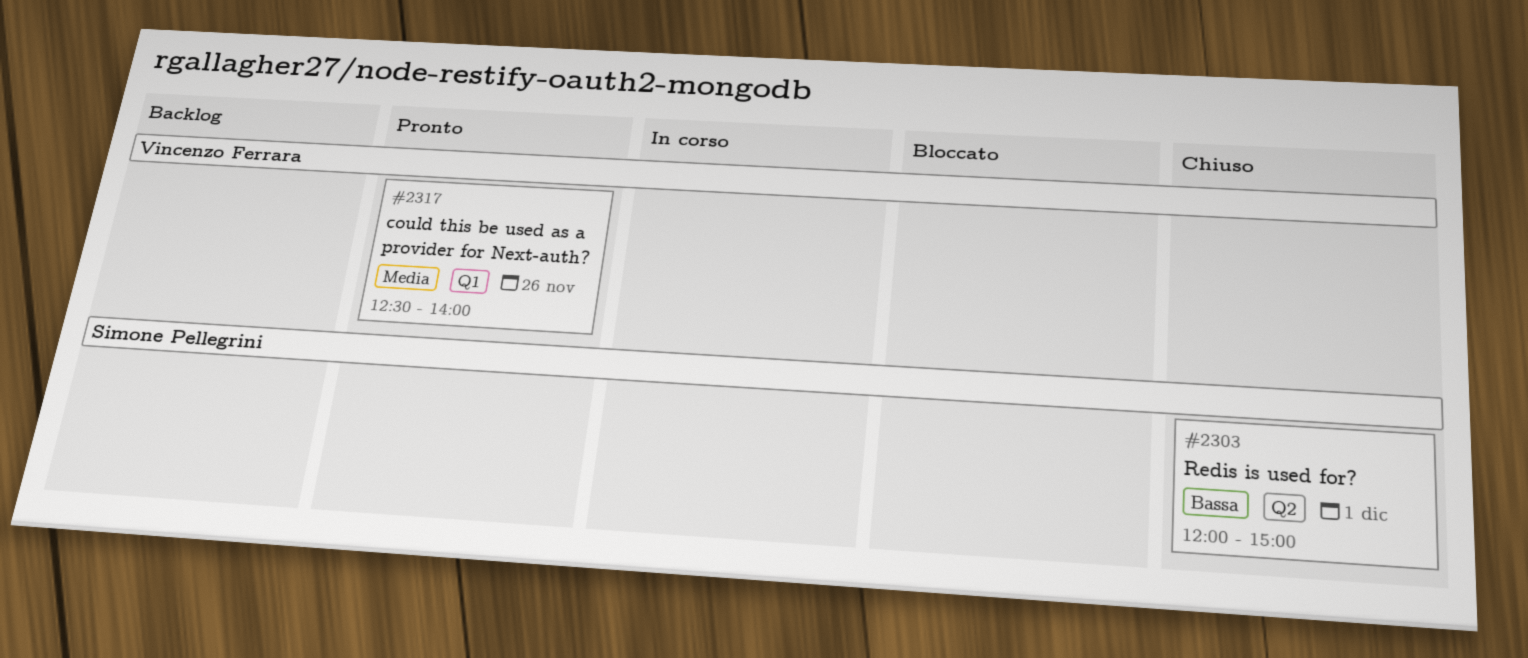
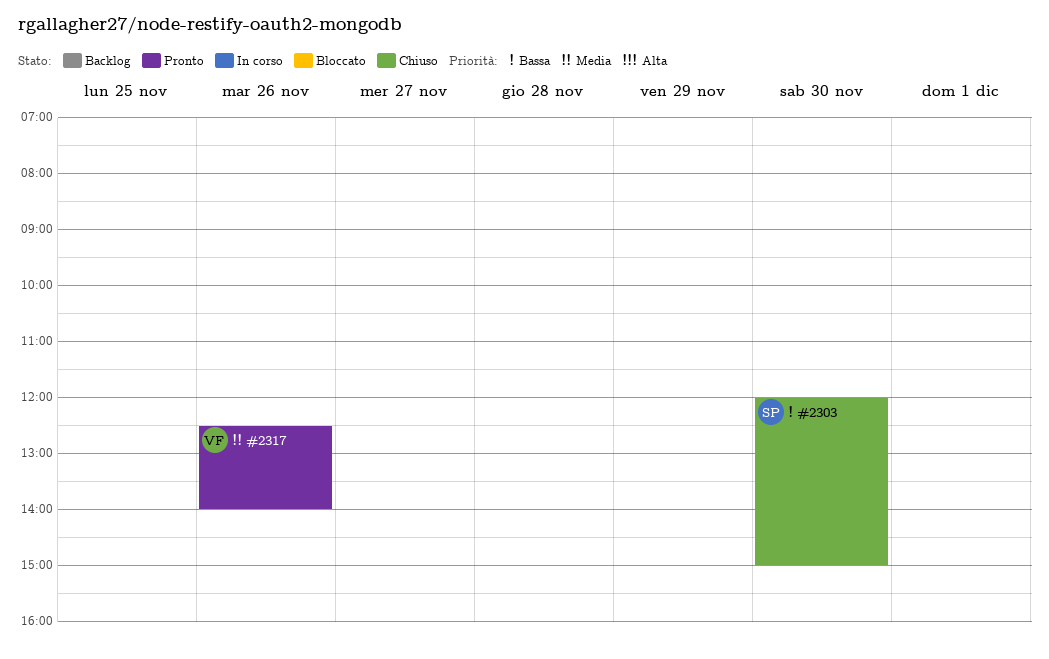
#2303, day: Dec 1 -> Nov 30

